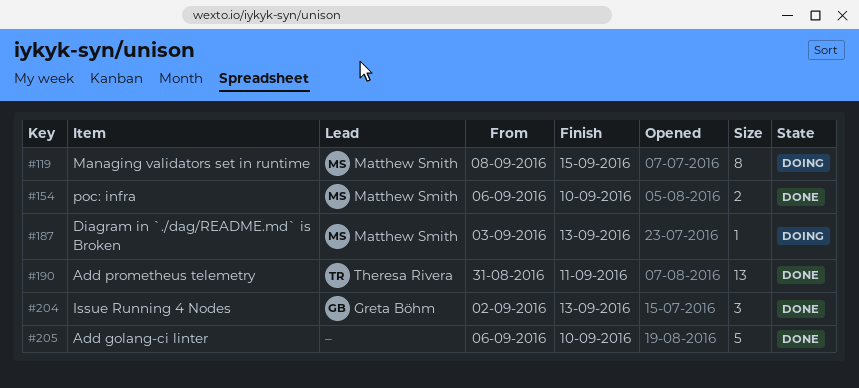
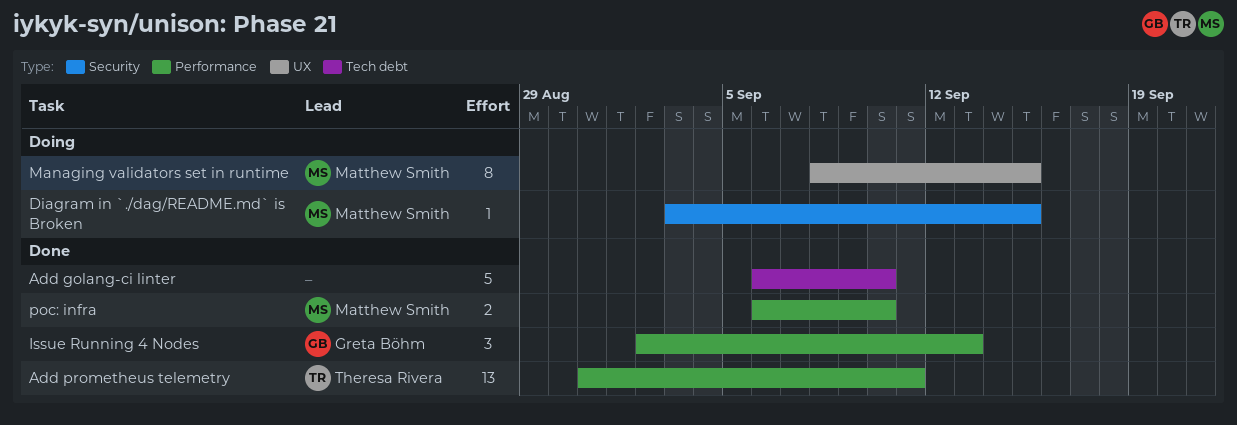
Diagram in `./dag/README.md` is Broken, due: Sep 13 -> Sep 15

